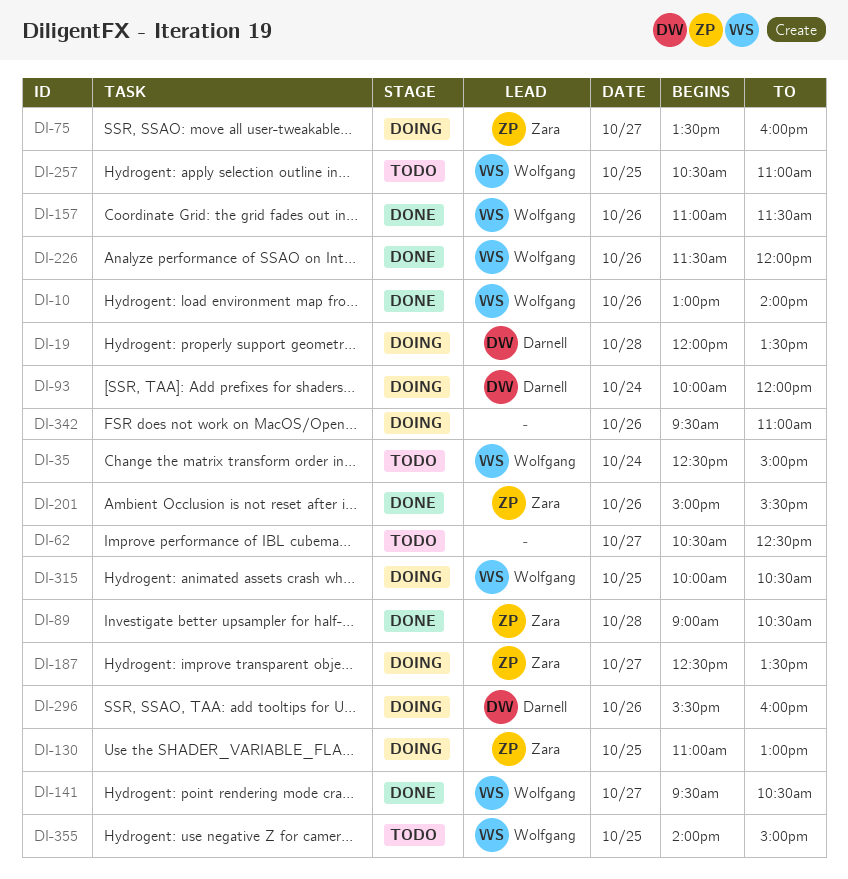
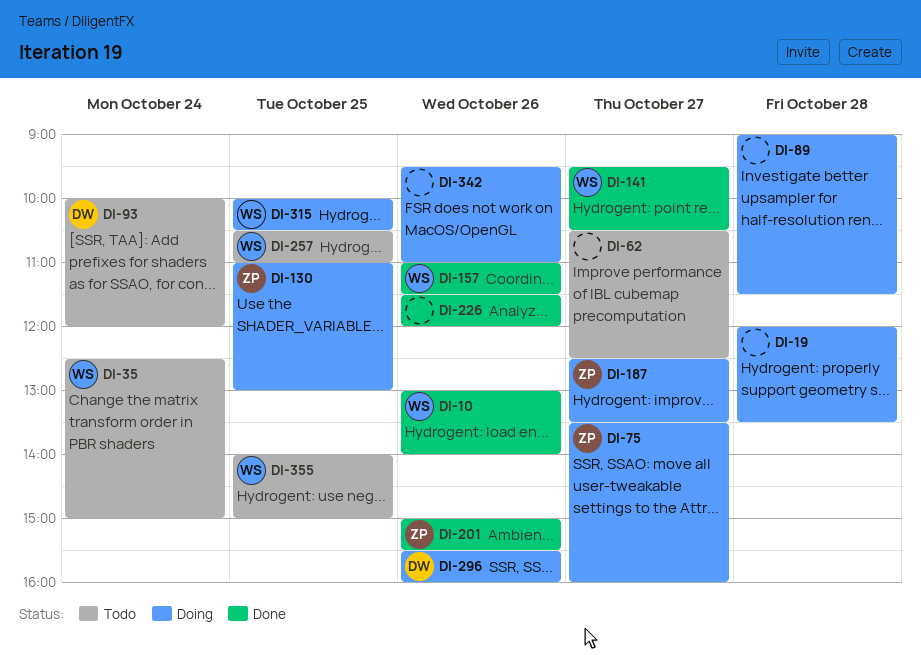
DI-19, owner: Darnell -> none
DI-89, status: Done -> Doing
DI-89, owner: Zara -> none
DI-89, ends: 10:30 -> 11:30
DI-93, status: Doing -> Todo
DI-226, owner: Wolfgang -> none

